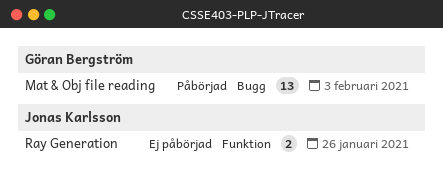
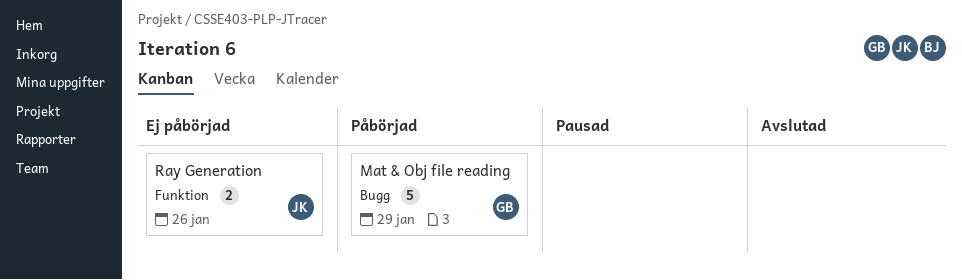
Mat & Obj file reading, estimate: 13 -> 5
Mat & Obj file reading, due: Feb 3 -> Jan 29

